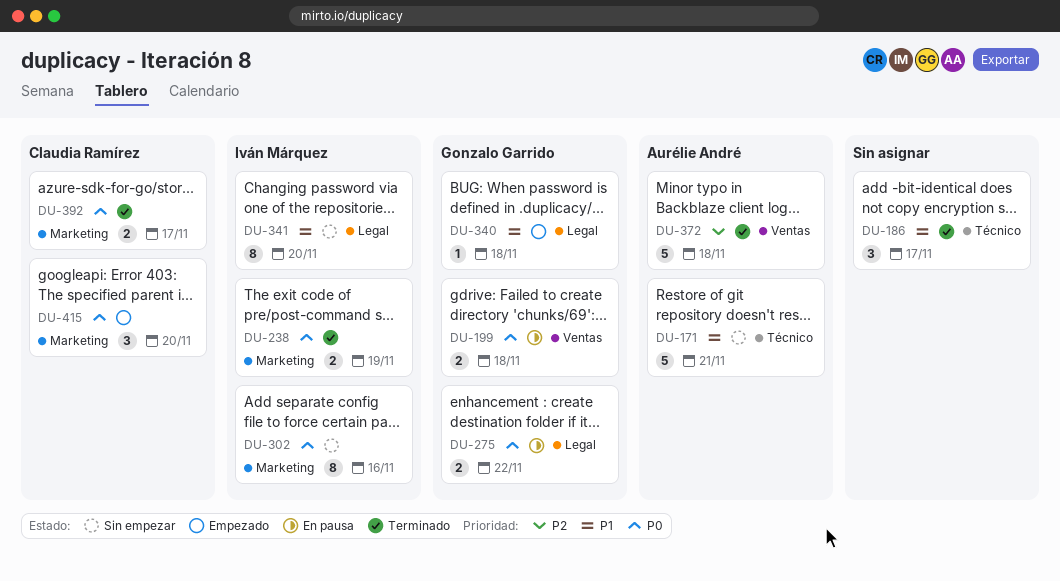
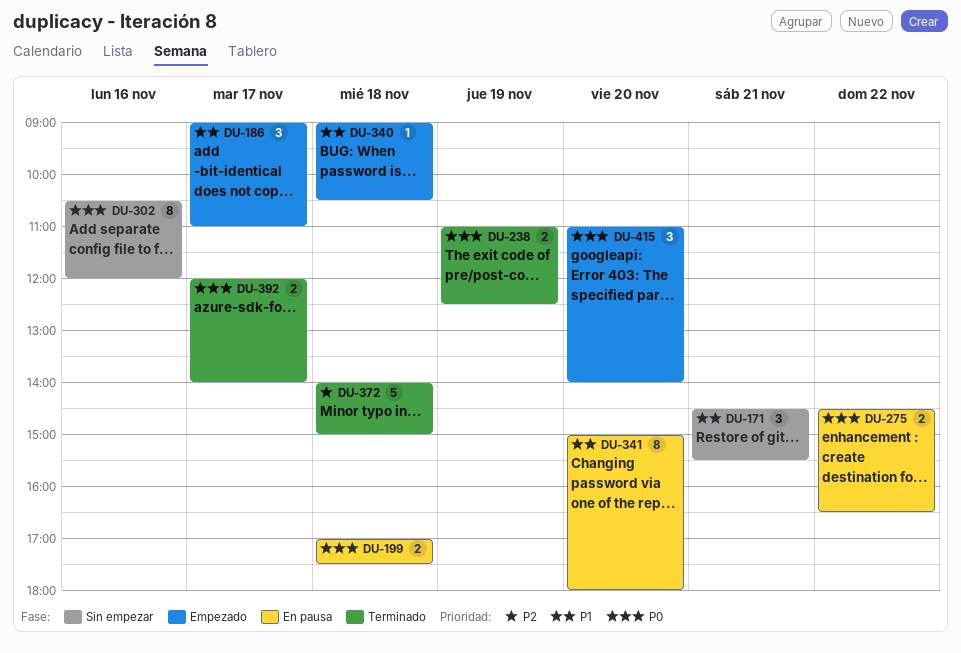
DU-171, estimate: 5 -> 3
DU-186, status: Terminado -> Empezado
DU-341, status: Sin empezar -> En pausa

